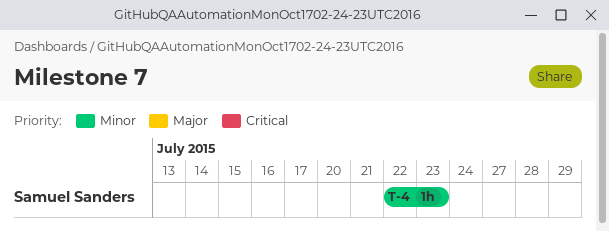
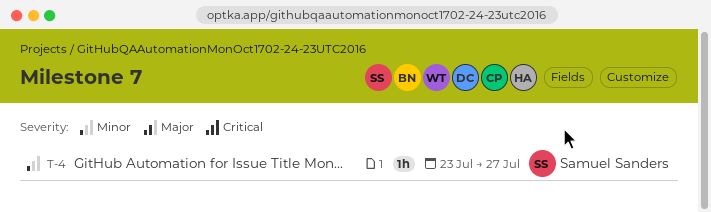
T-4, start: Jul 22 -> Jul 23
T-4, due: Jul 23 -> Jul 27

